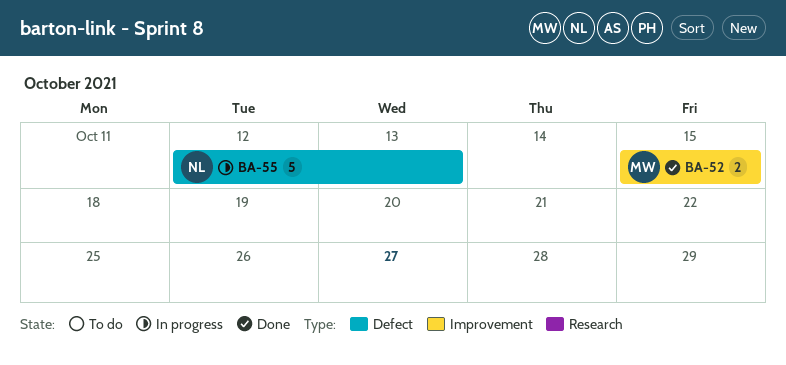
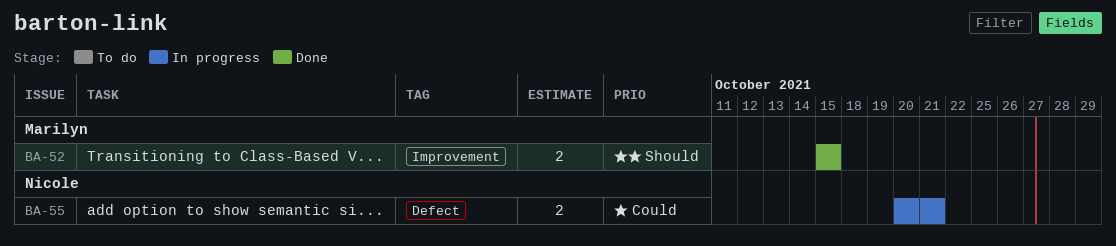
BA-55, estimate: 5 -> 2
BA-55, start: Oct 12 -> Oct 20
BA-55, due: Oct 13 -> Oct 21

